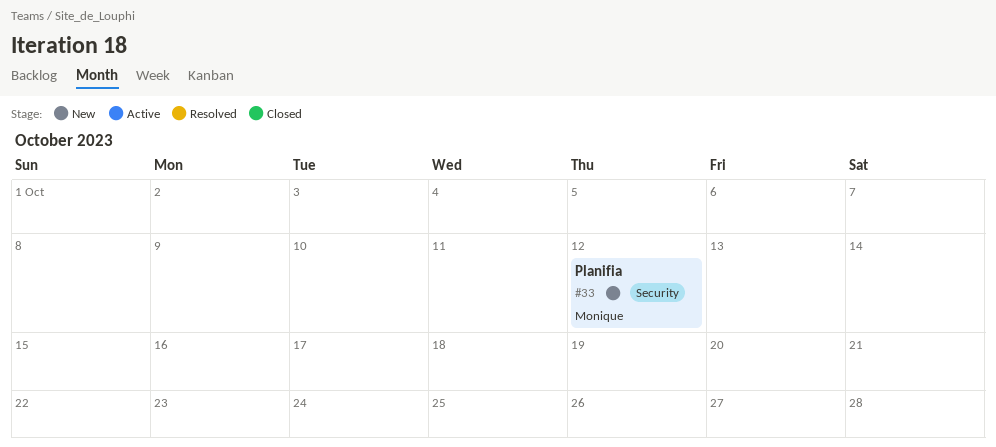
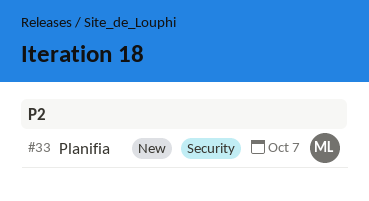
#33, due: Oct 12 -> Oct 7

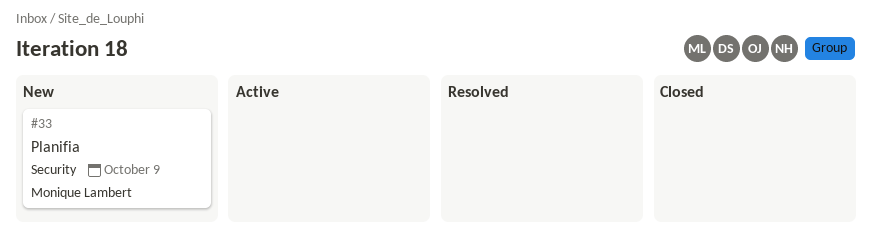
#33, due: Oct 7 -> Oct 9

